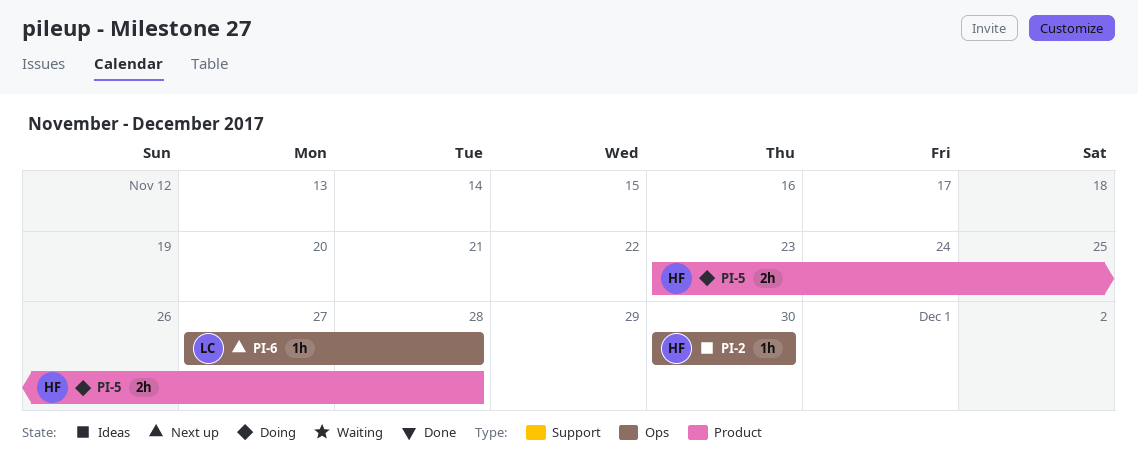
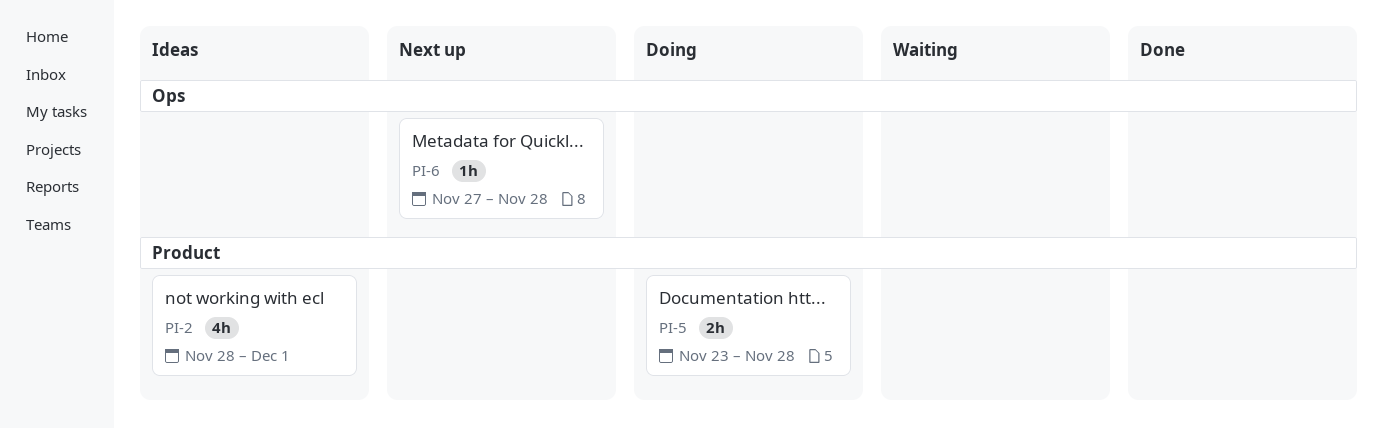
PI-2, label: Ops -> Product
PI-2, estimate: 1h -> 4h
PI-2, start: Nov 30 -> Nov 28
PI-2, due: Nov 30 -> Dec 1

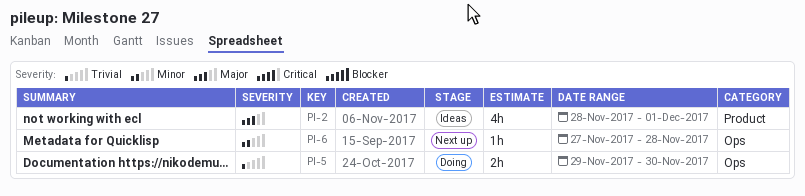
PI-5, label: Product -> Ops
PI-5, start: Nov 23 -> Nov 29
PI-5, due: Nov 28 -> Nov 30

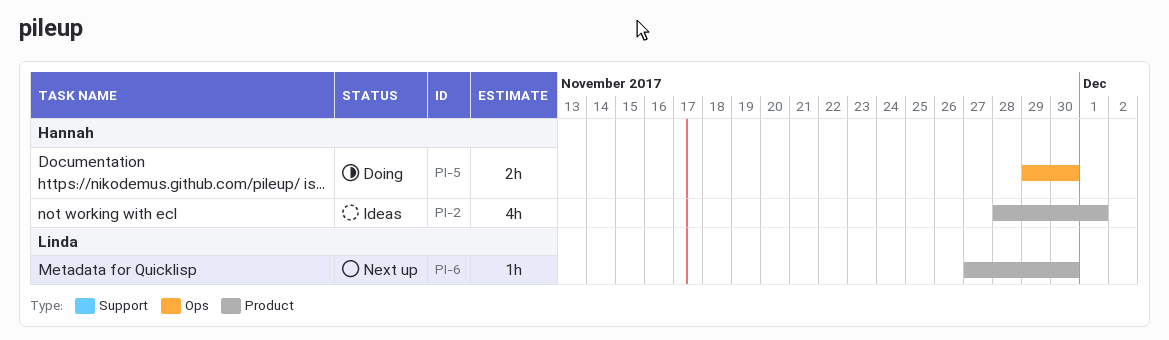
PI-6, label: Ops -> Product
PI-6, due: Nov 28 -> Nov 30

